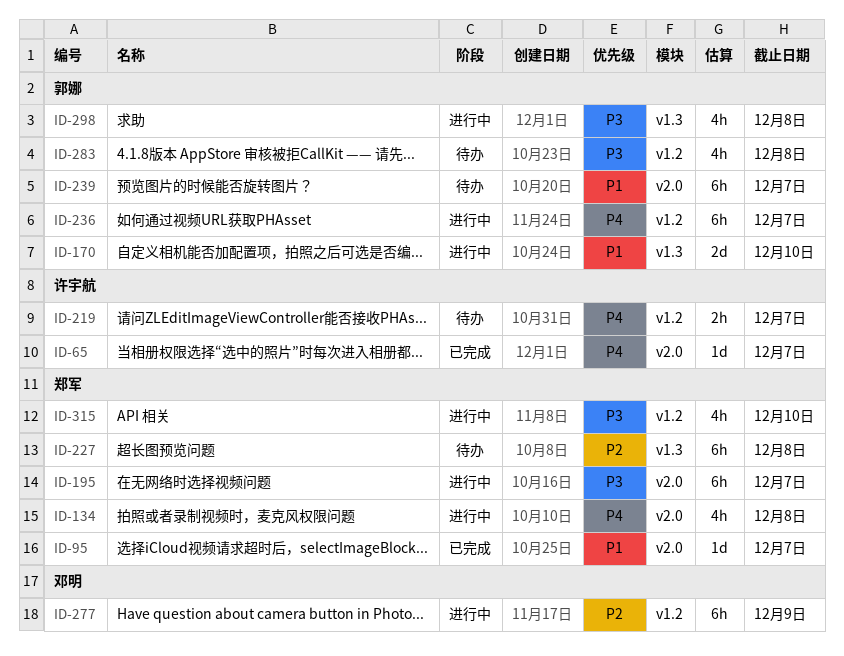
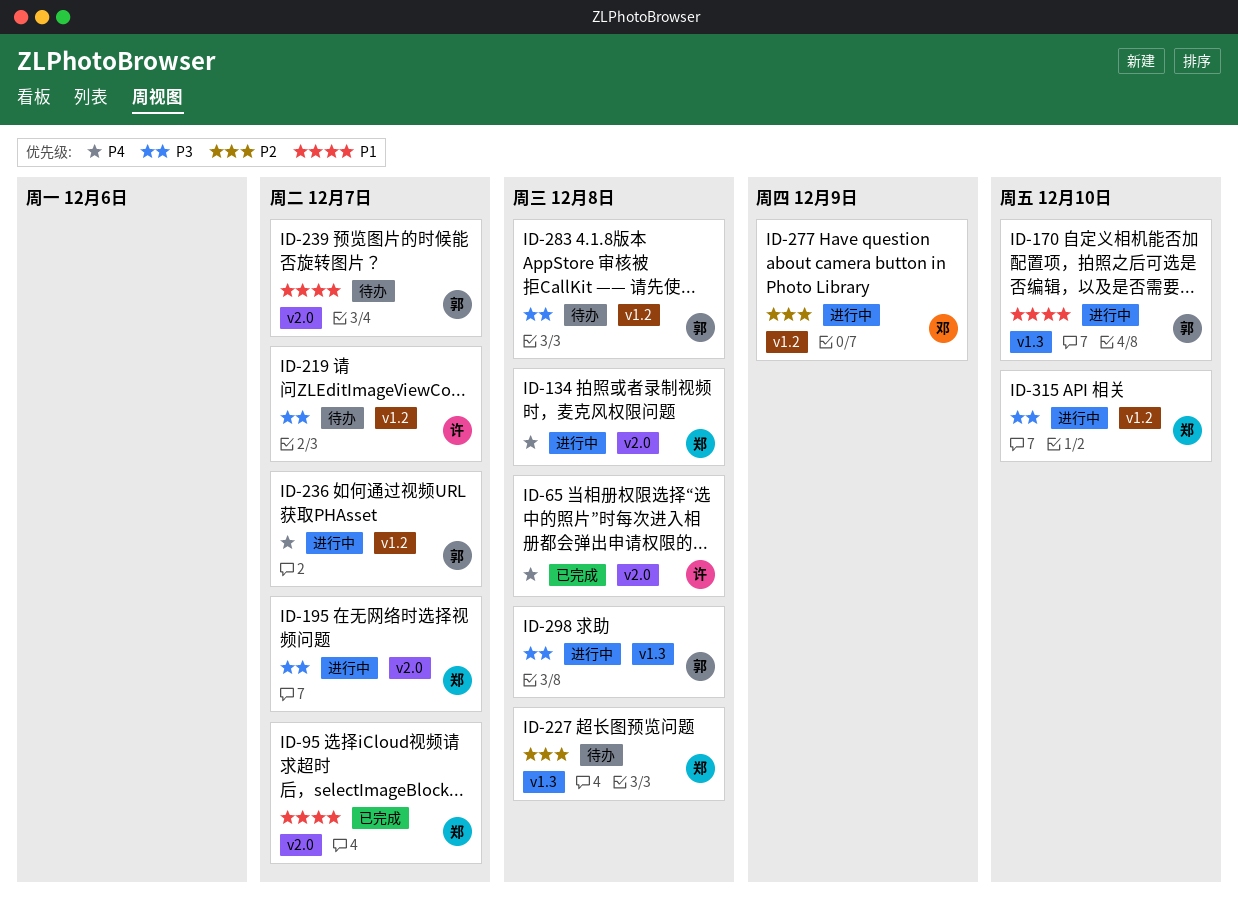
ID-65, due: Dec 7 -> Dec 8
ID-219, priority: P4 -> P3

